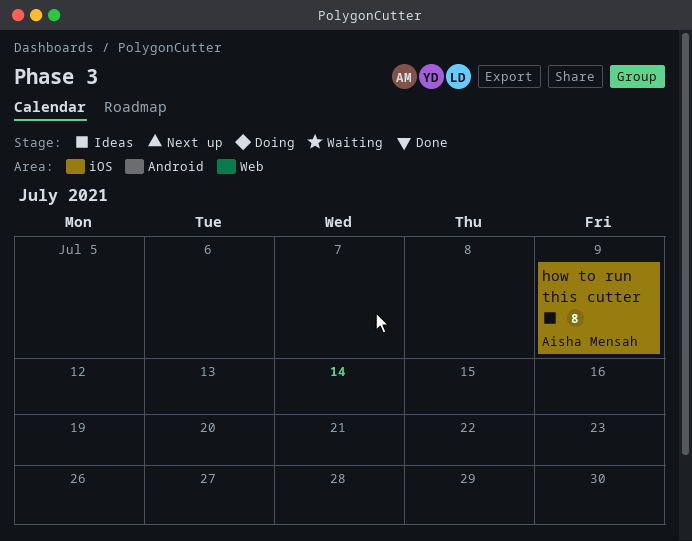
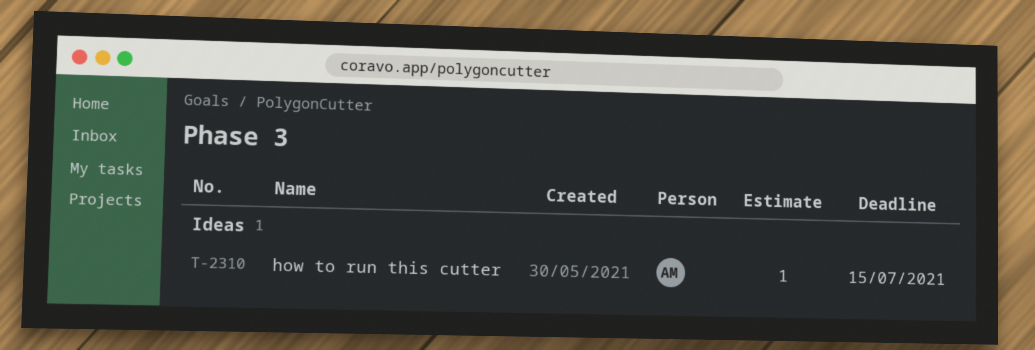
how to run this cutter, estimate: 8 -> 1
how to run this cutter, due: Jul 9 -> Jul 15

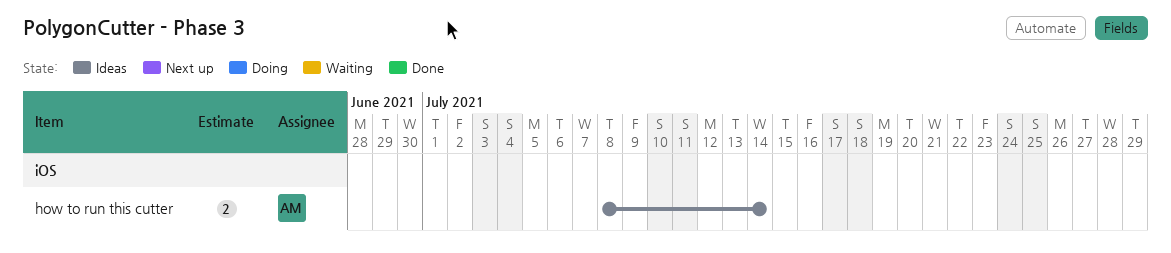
how to run this cutter, estimate: 1 -> 2
how to run this cutter, due: Jul 15 -> Jul 14

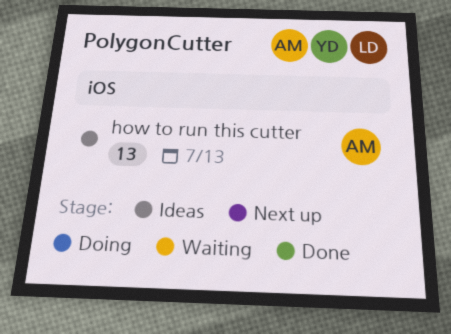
how to run this cutter, estimate: 2 -> 13
how to run this cutter, due: Jul 14 -> Jul 13

